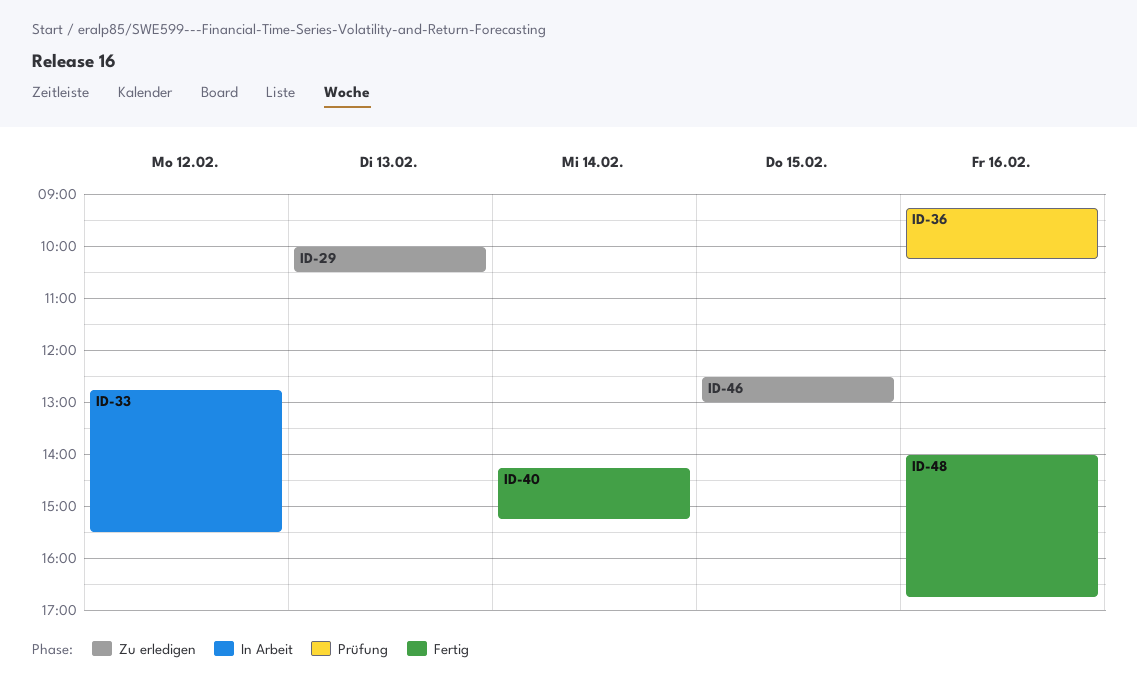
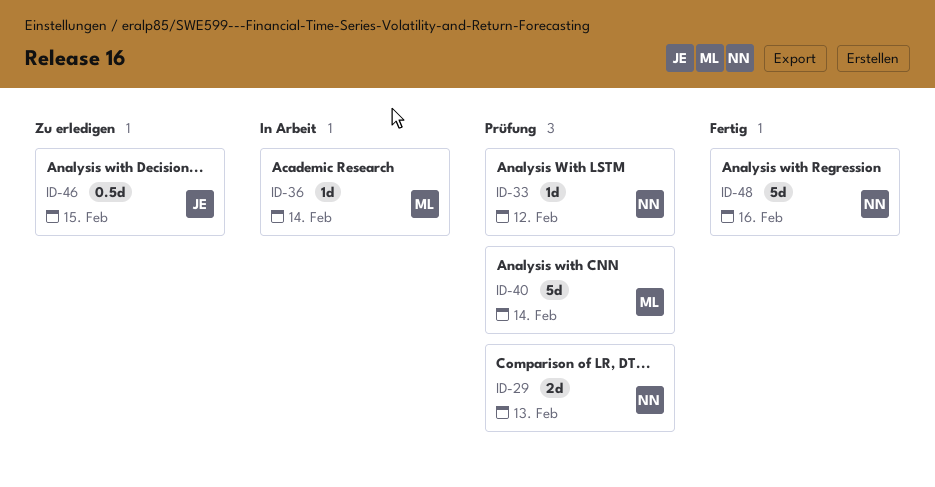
ID-29, status: Zu erledigen -> Prüfung
ID-33, status: In Arbeit -> Prüfung
ID-36, status: Prüfung -> In Arbeit
ID-36, day: Feb 16 -> Feb 14
ID-40, status: Fertig -> Prüfung

